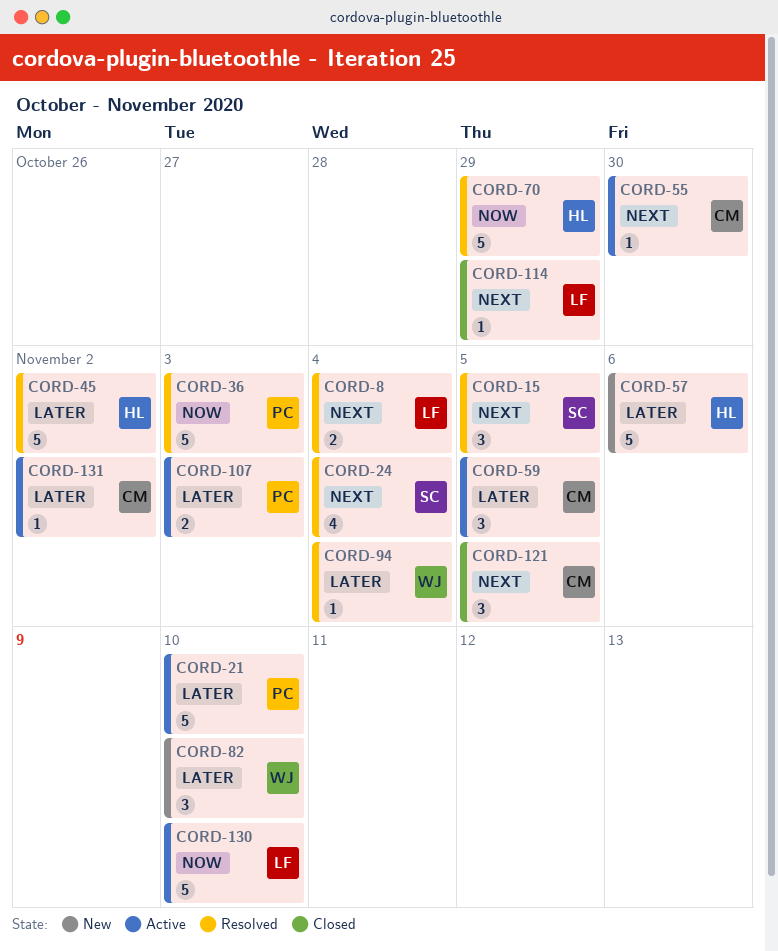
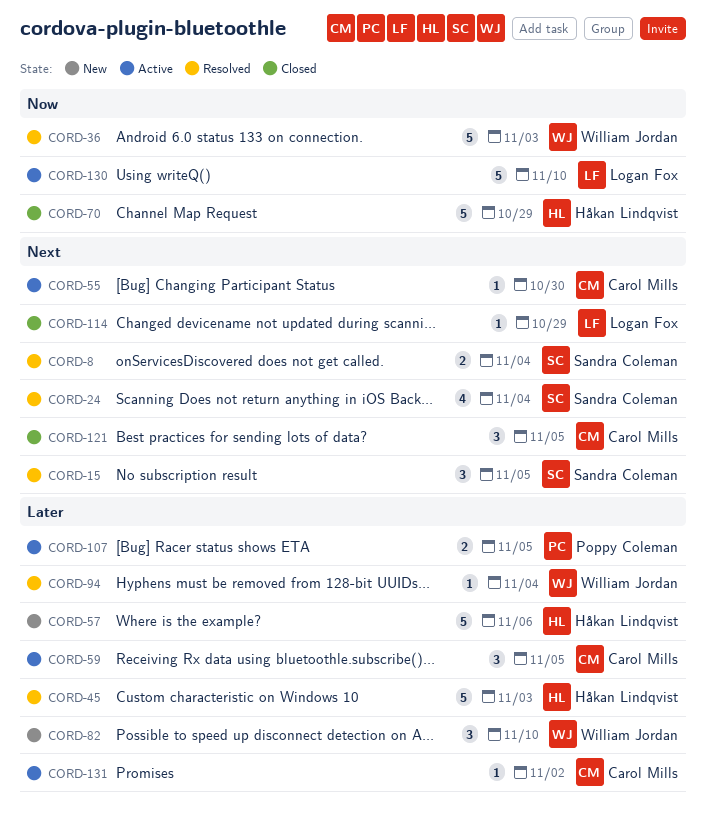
CORD-8, owner: Logan Fox -> Sandra Coleman
CORD-21: present -> none
CORD-36, owner: Poppy Coleman -> William Jordan
CORD-45, due: Nov 2 -> Nov 3
CORD-70, status: Resolved -> Closed
CORD-107, due: Nov 3 -> Nov 5

